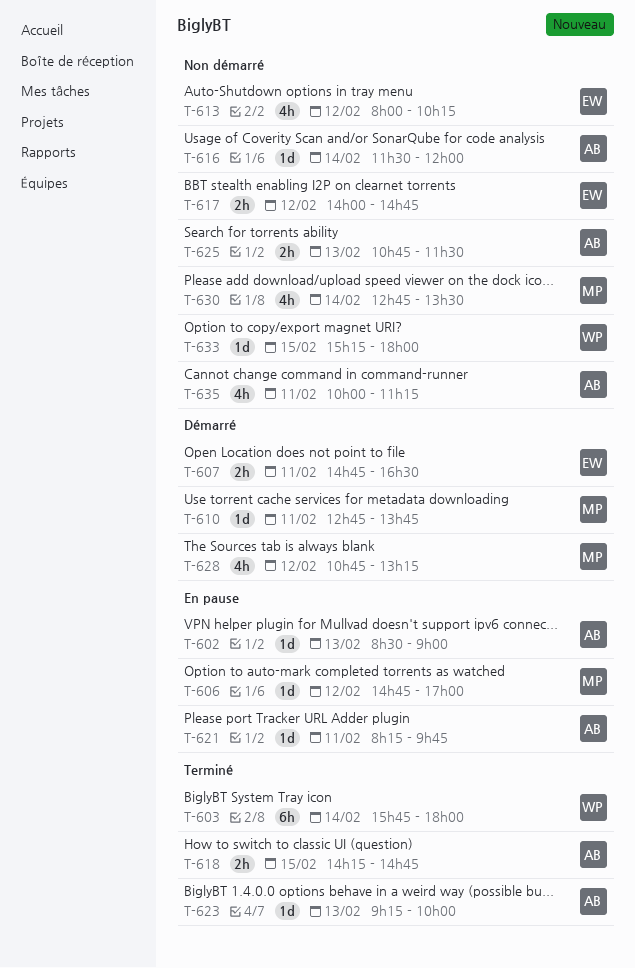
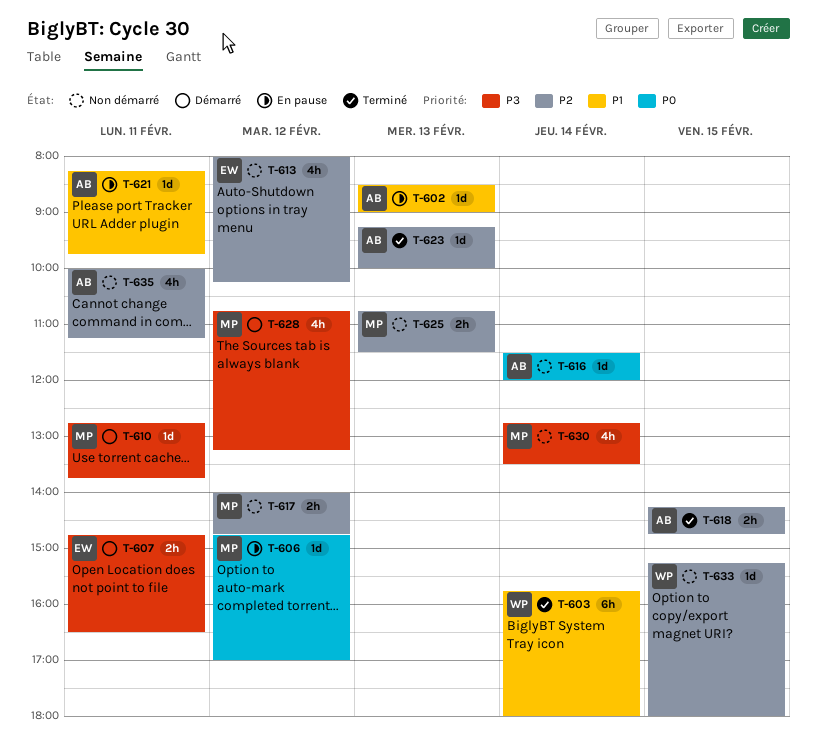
T-617, owner: EW -> MP
T-625, owner: AB -> MP

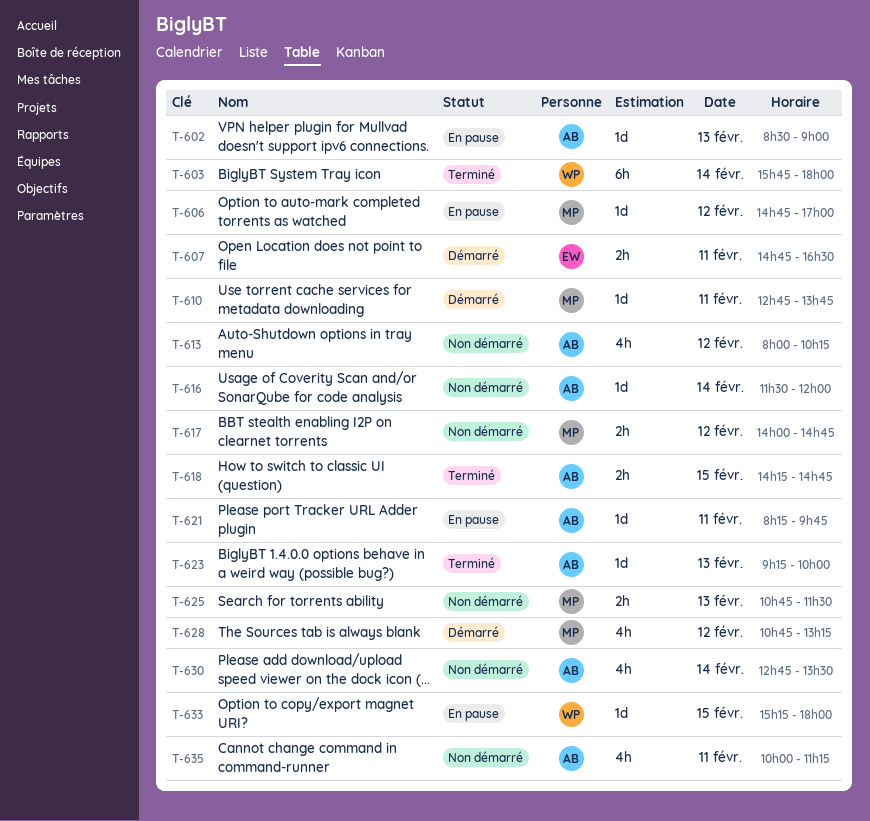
T-613, owner: EW -> AB
T-630, owner: MP -> AB
T-633, status: Non démarré -> En pause

